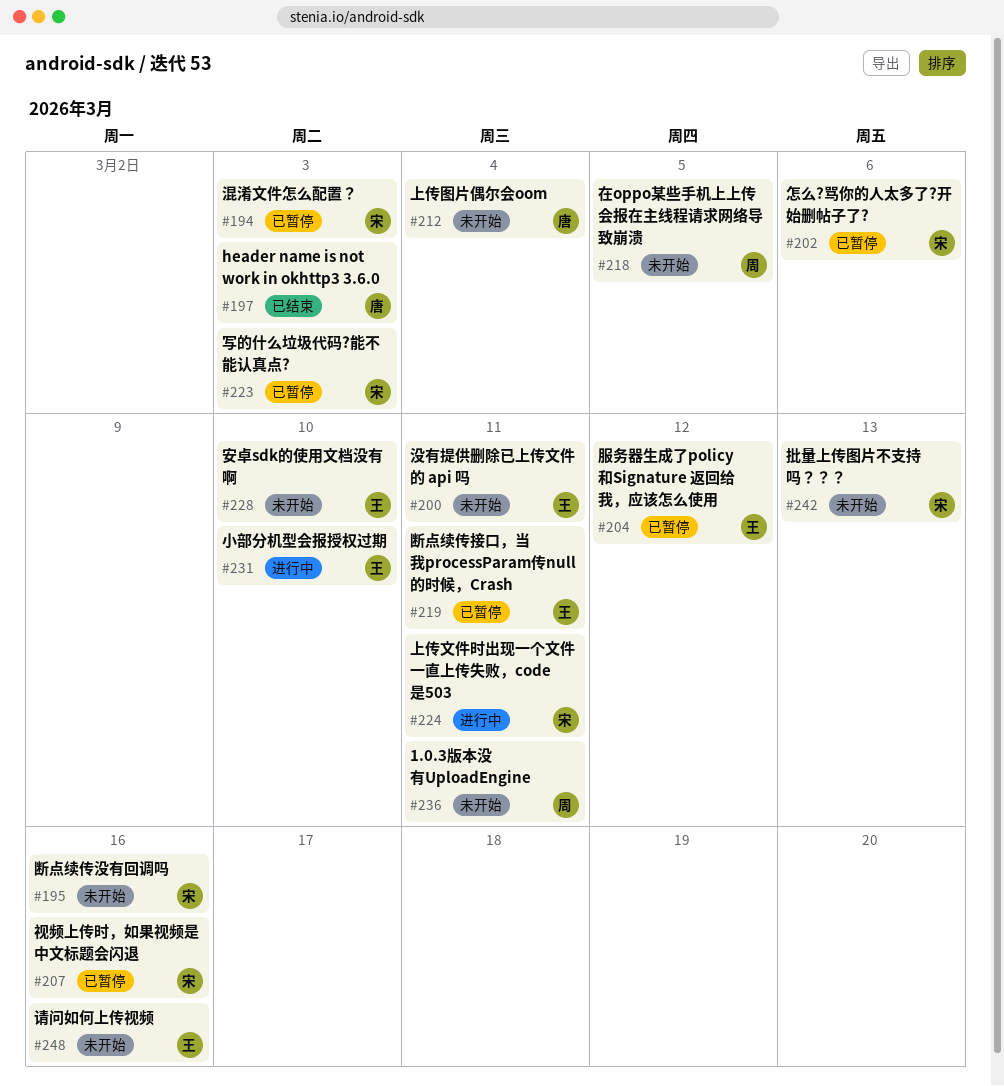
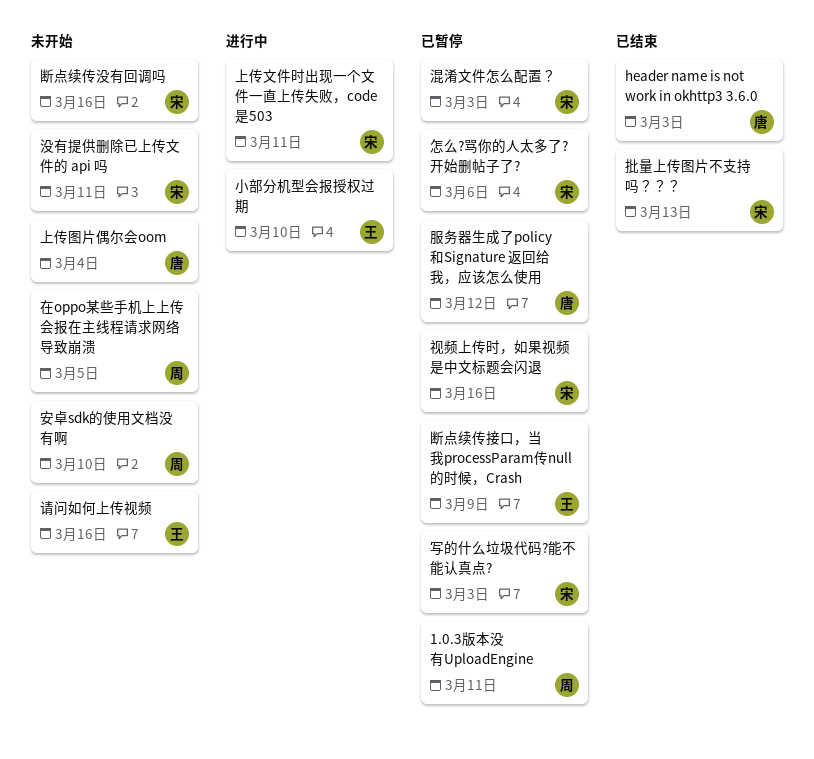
1.0.3版本没有UploadEngine, status: 未开始 -> 已暂停
安卓sdk的使用文档没有啊, owner: 王 -> 周
批量上传图片不支持吗？？？, status: 未开始 -> 已结束
断点续传接口，当我processParam传null的时候，Crash, due: Mar 11 -> Mar 9
服务器生成了policy和Signature 返回给我，应该怎么使用, owner: 王 -> 唐
没有提供删除已上传文件的 api 吗, owner: 王 -> 宋

